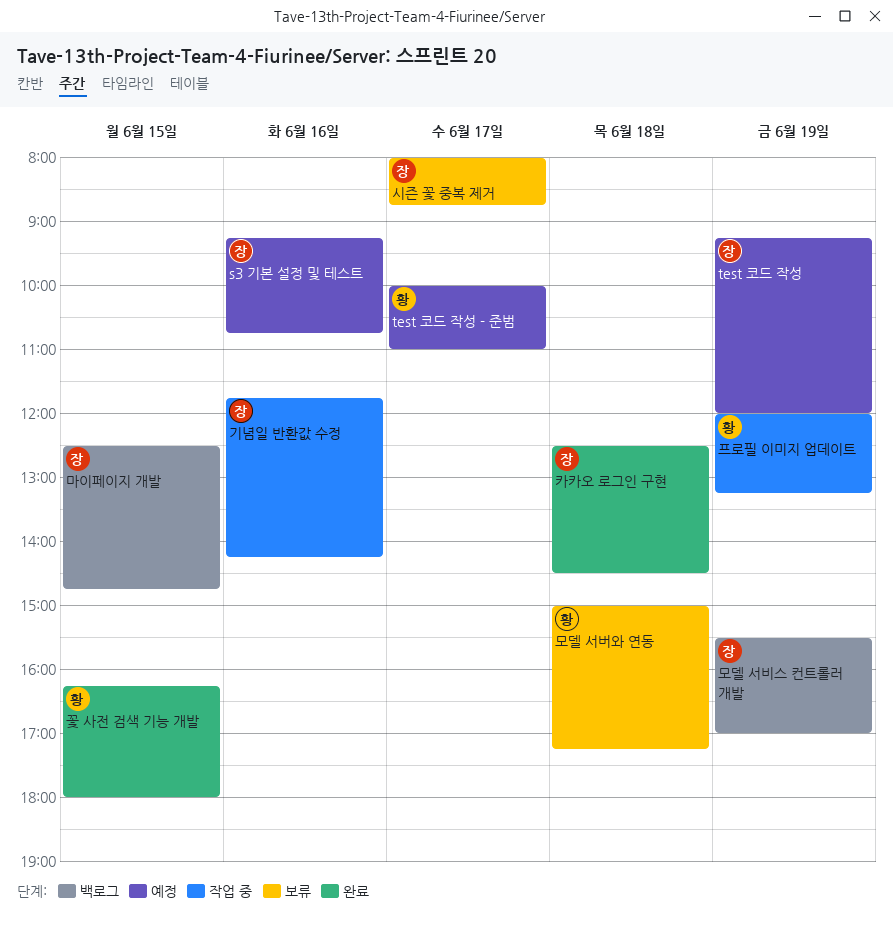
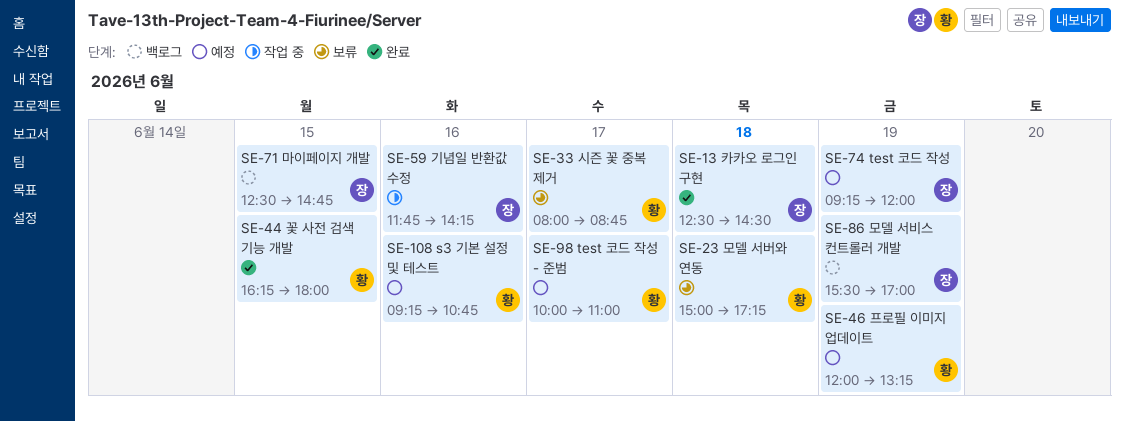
s3 기본 설정 및 테스트, owner: 장 -> 황
시즌 꽃 중복 제거, owner: 장 -> 황
프로필 이미지 업데이트, status: 작업 중 -> 예정

